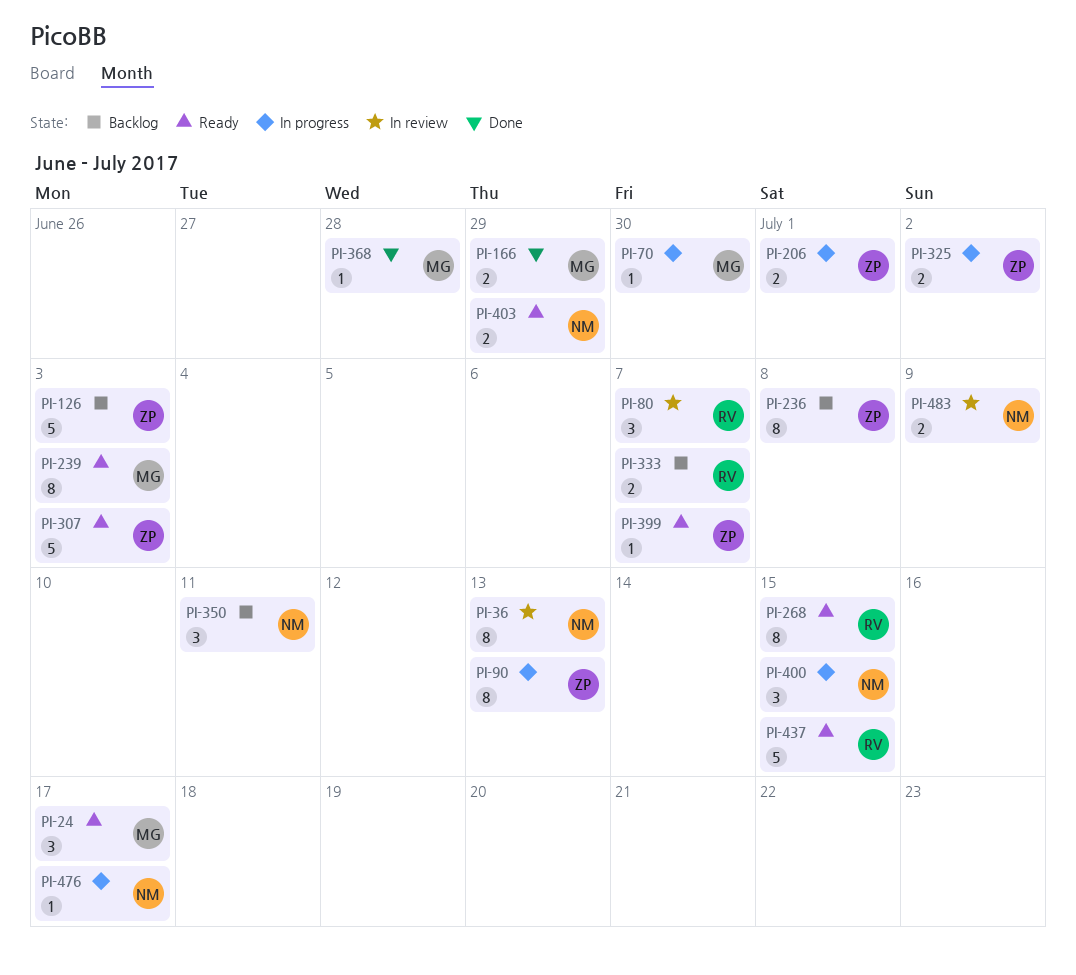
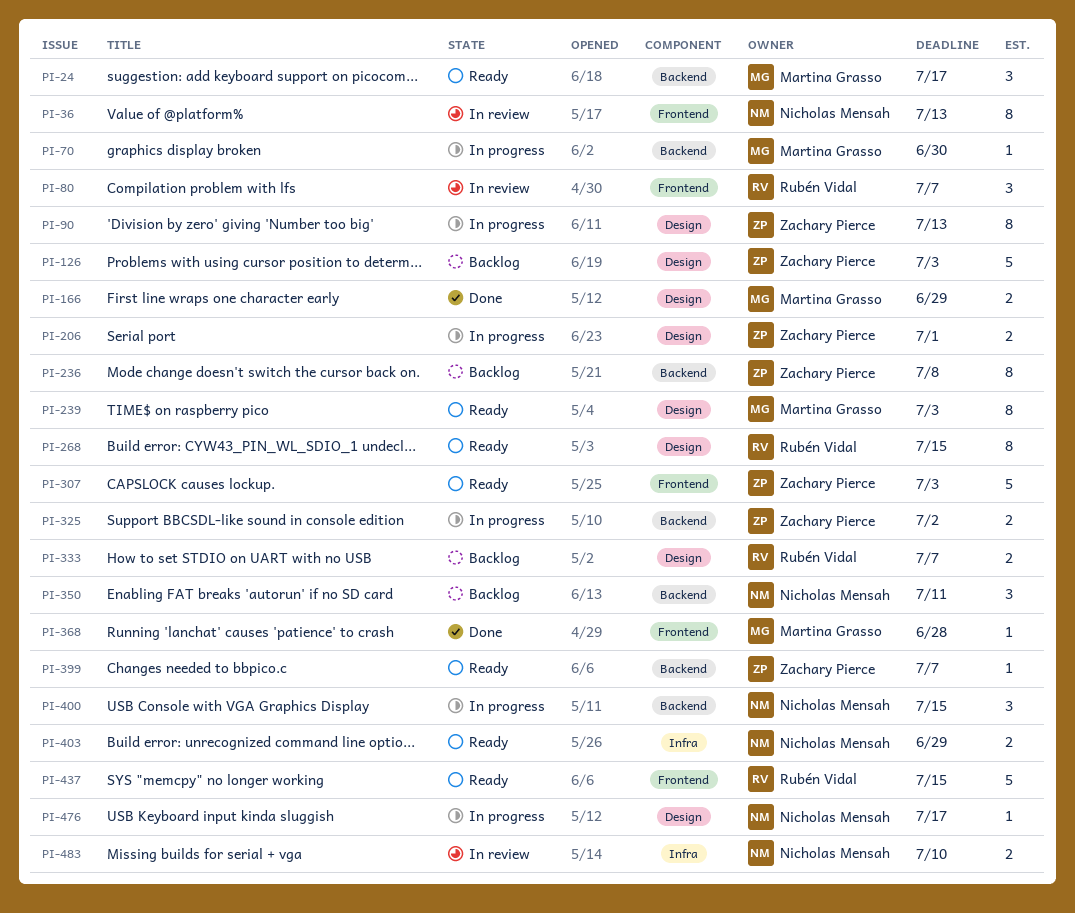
PI-483, due: Jul 9 -> Jul 10

